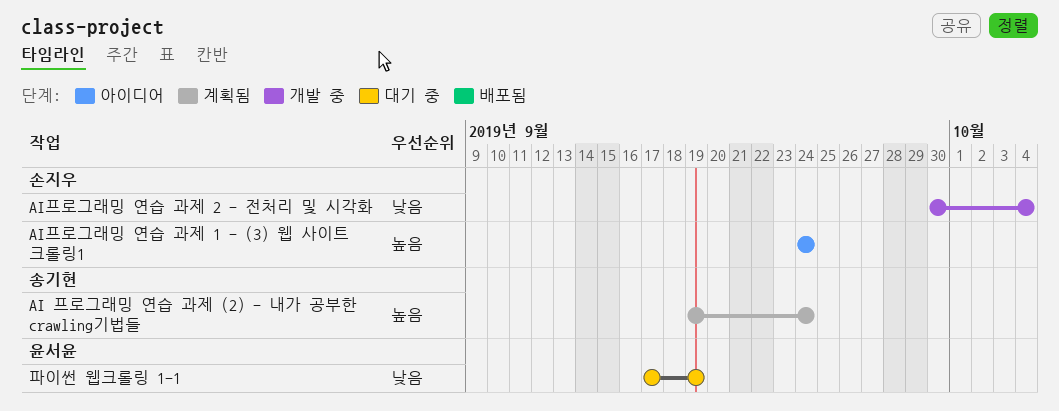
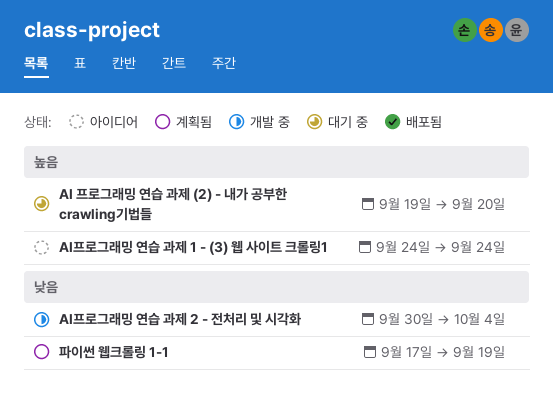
AI 프로그래밍 연습 과제 (2) - 내가 공부한 crawling기법들, status: 계획됨 -> 대기 중
AI 프로그래밍 연습 과제 (2) - 내가 공부한 crawling기법들, due: Sep 24 -> Sep 20
파이썬 웹크롤링 1-1, status: 대기 중 -> 계획됨

